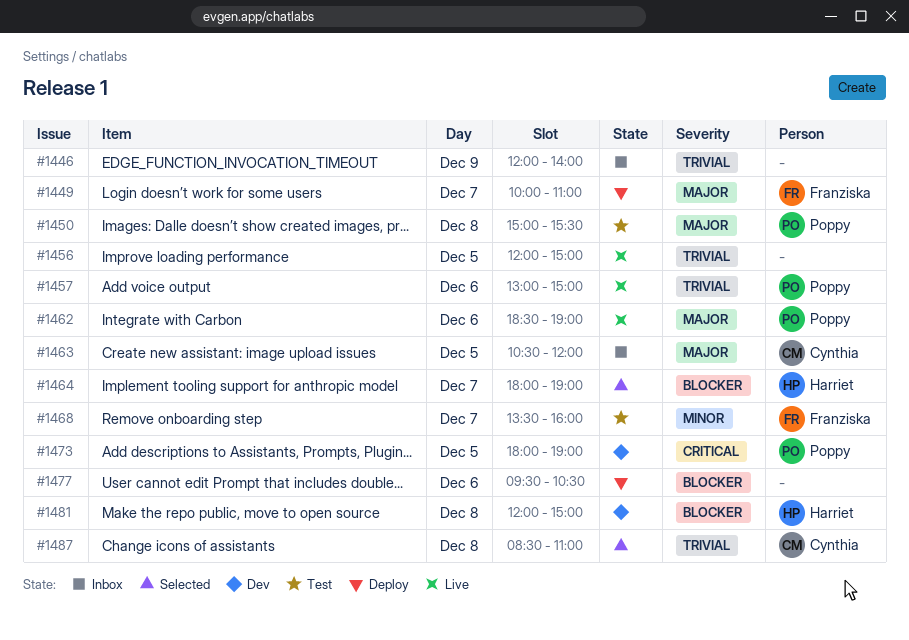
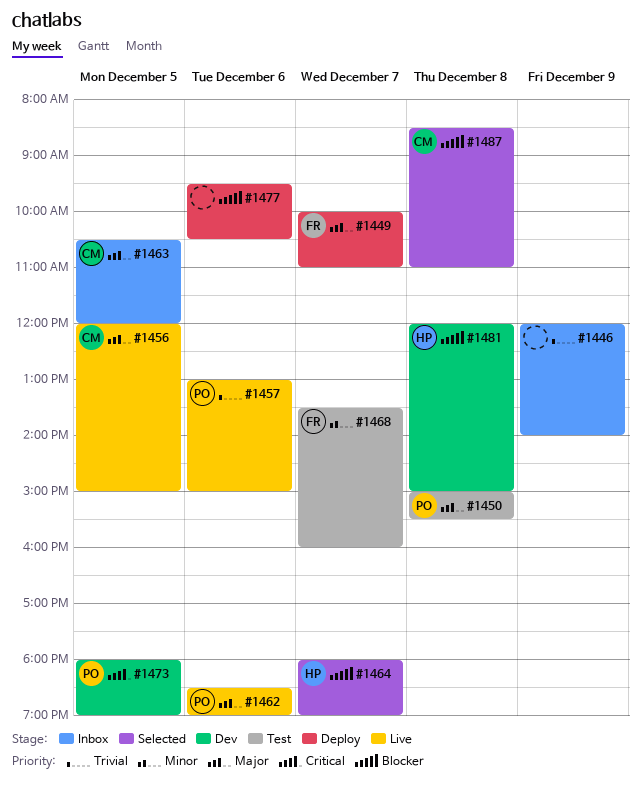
#1456, owner: none -> Cynthia
#1456, priority: Trivial -> Major
#1487, priority: Trivial -> Blocker

